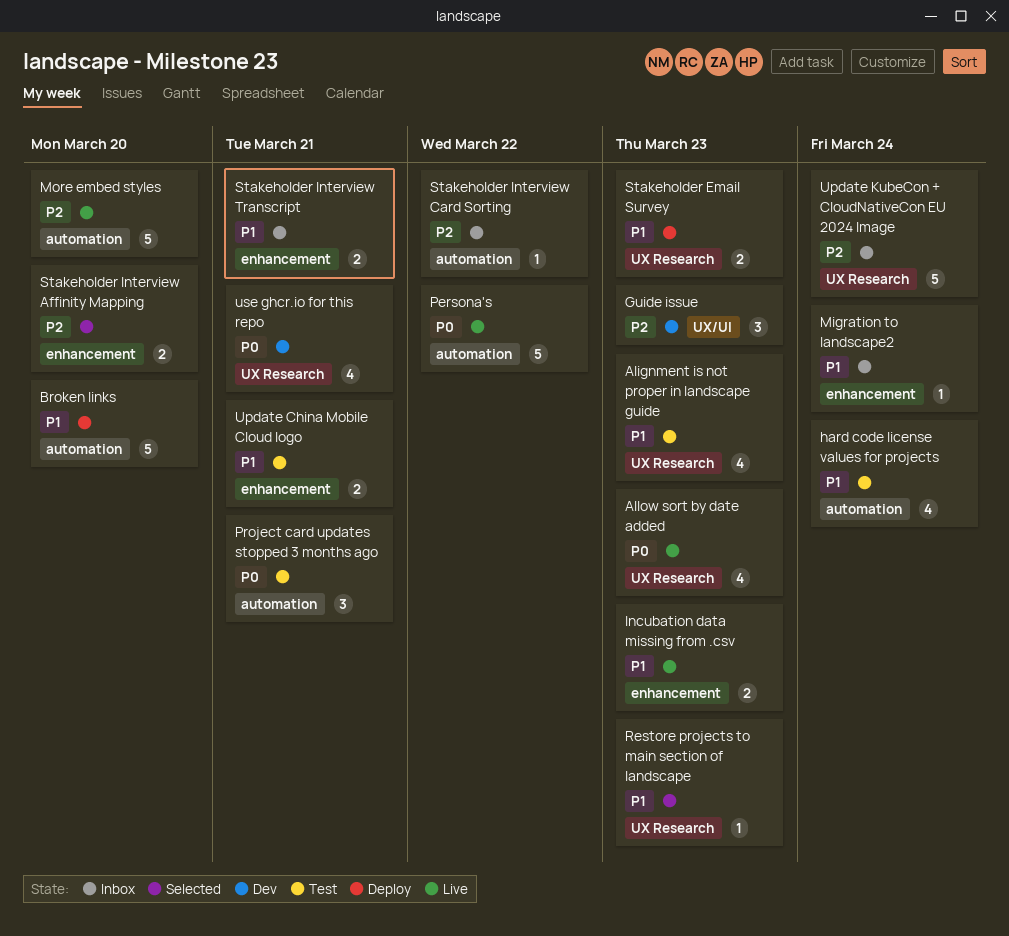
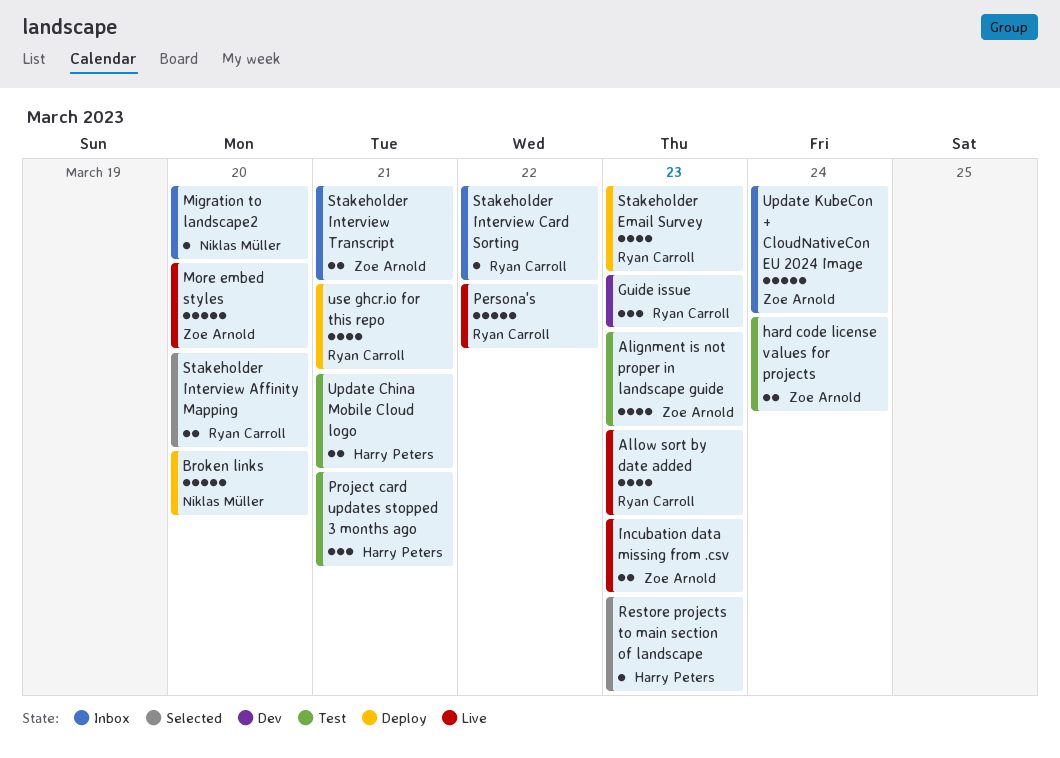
hard code license values for projects, estimate: 4 -> 2
Migration to landscape2, due: Mar 24 -> Mar 20
Stakeholder Email Survey, estimate: 2 -> 4
use ghcr.io for this repo, status: Dev -> Deploy

